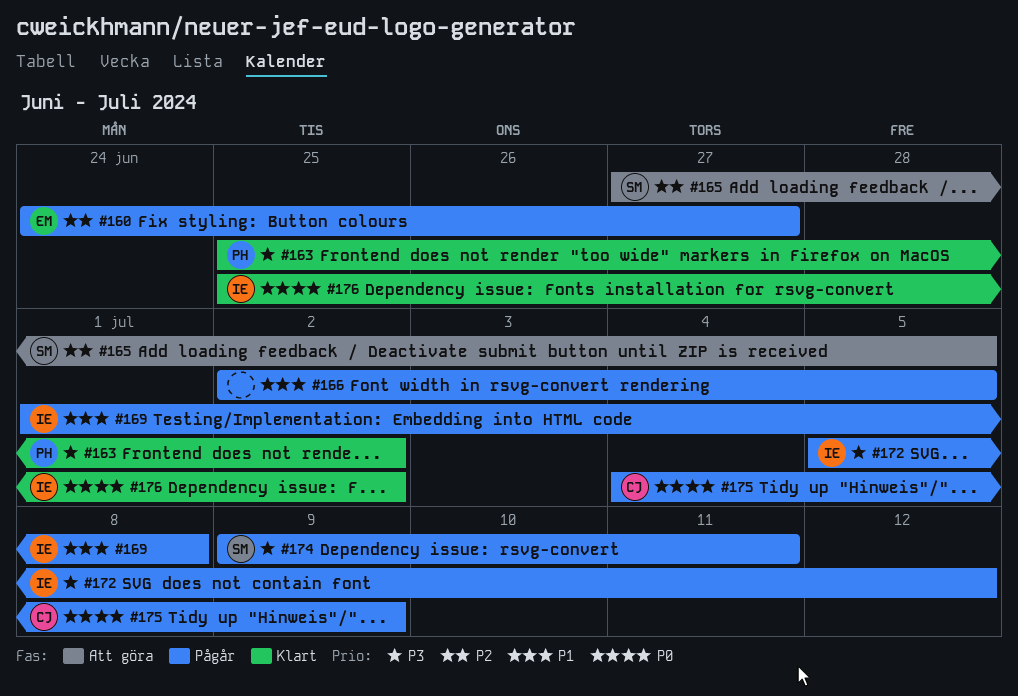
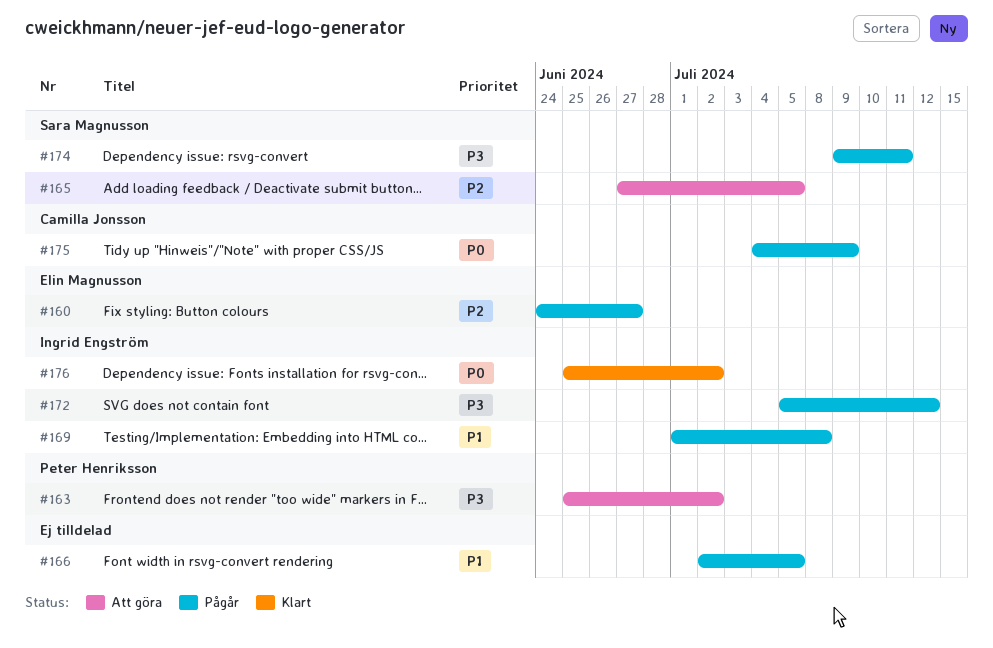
#163, status: Klart -> Att göra

